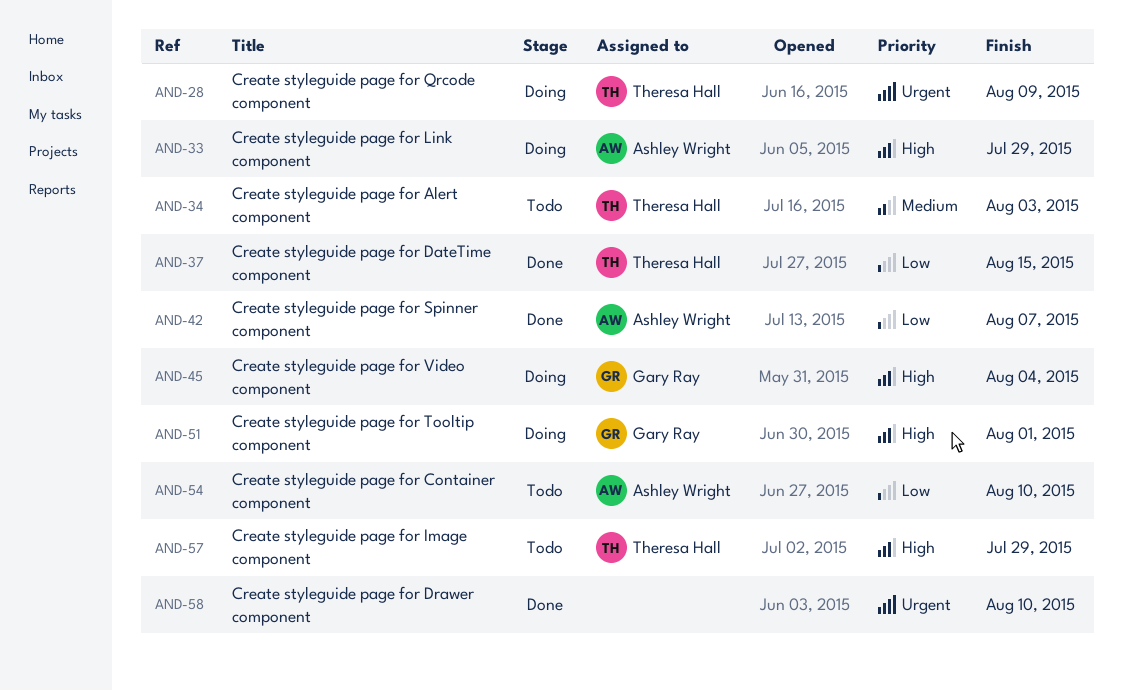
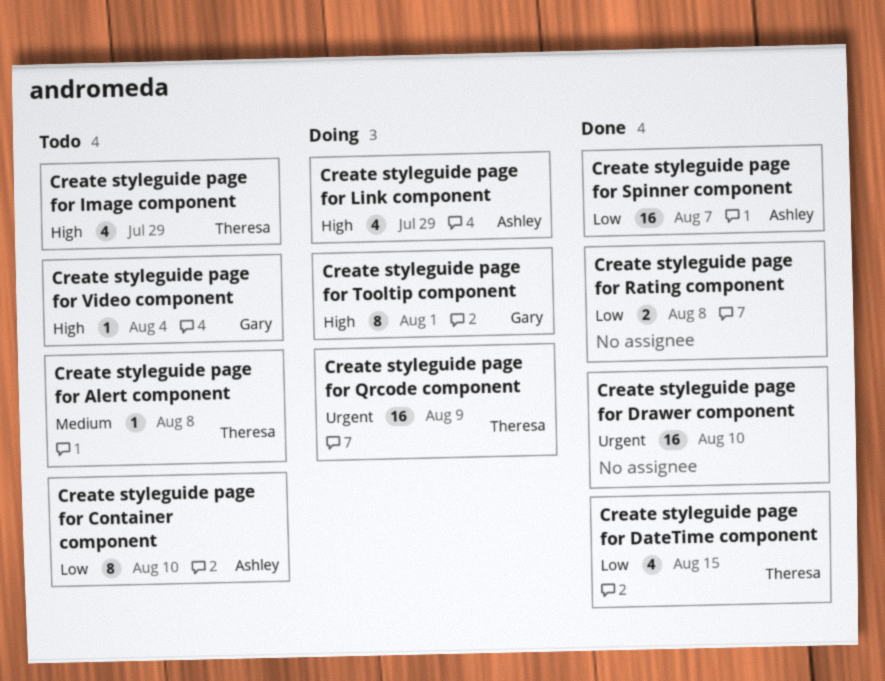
Create styleguide page for Alert component, due: Aug 3 -> Aug 8
Create styleguide page for Rating component: none -> present
Create styleguide page for Video component, status: Doing -> Todo

